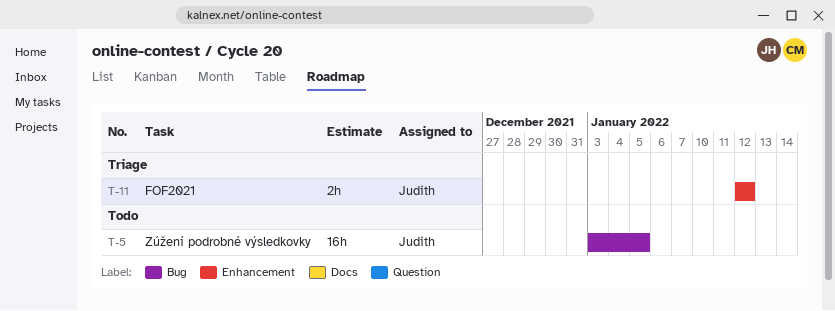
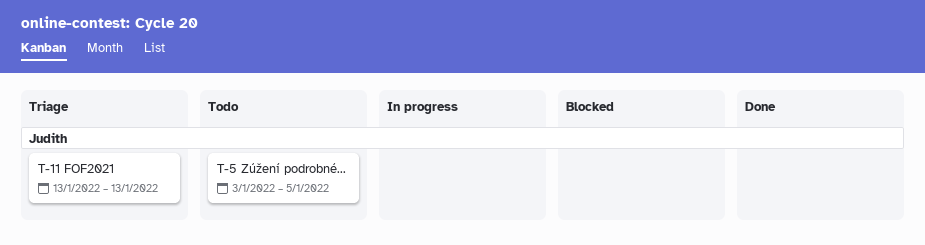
T-11, start: Jan 12 -> Jan 13
T-11, due: Jan 12 -> Jan 13

